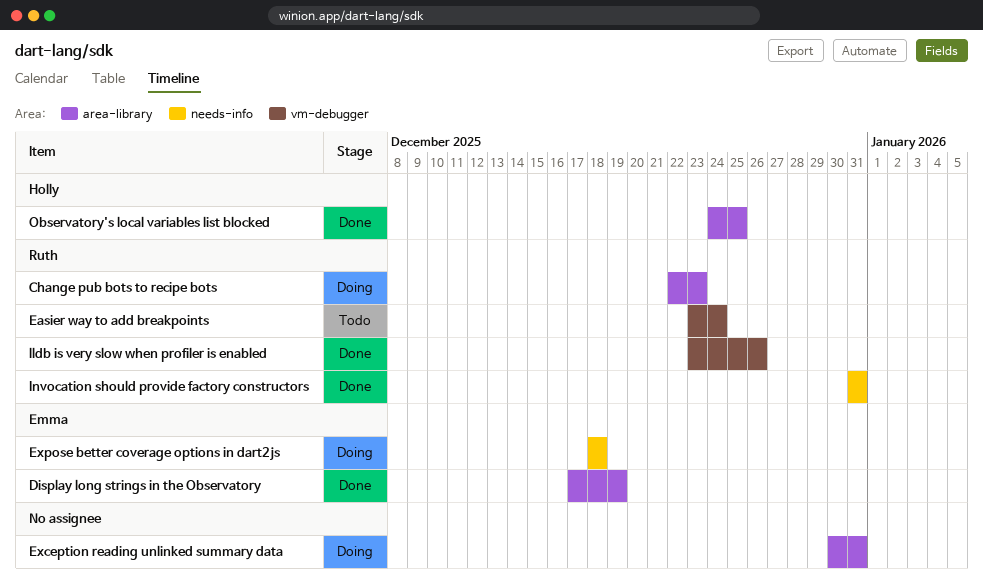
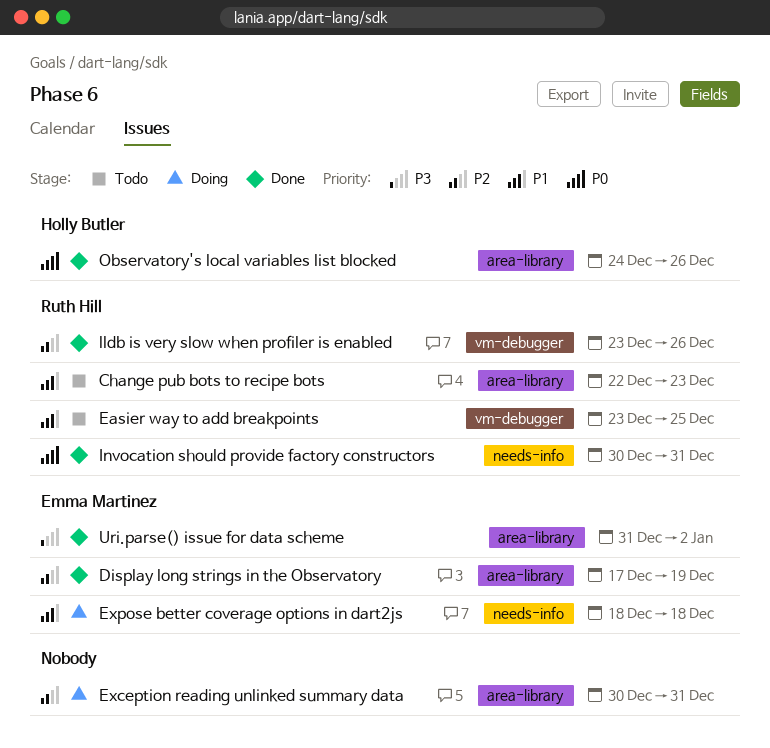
Change pub bots to recipe bots, status: Doing -> Todo
Easier way to add breakpoints, due: Dec 24 -> Dec 25
Invocation should provide factory constructors, start: Dec 31 -> Dec 30
Observatory's local variables list blocked, due: Dec 25 -> Dec 26
Uri.parse() issue for data scheme: none -> present

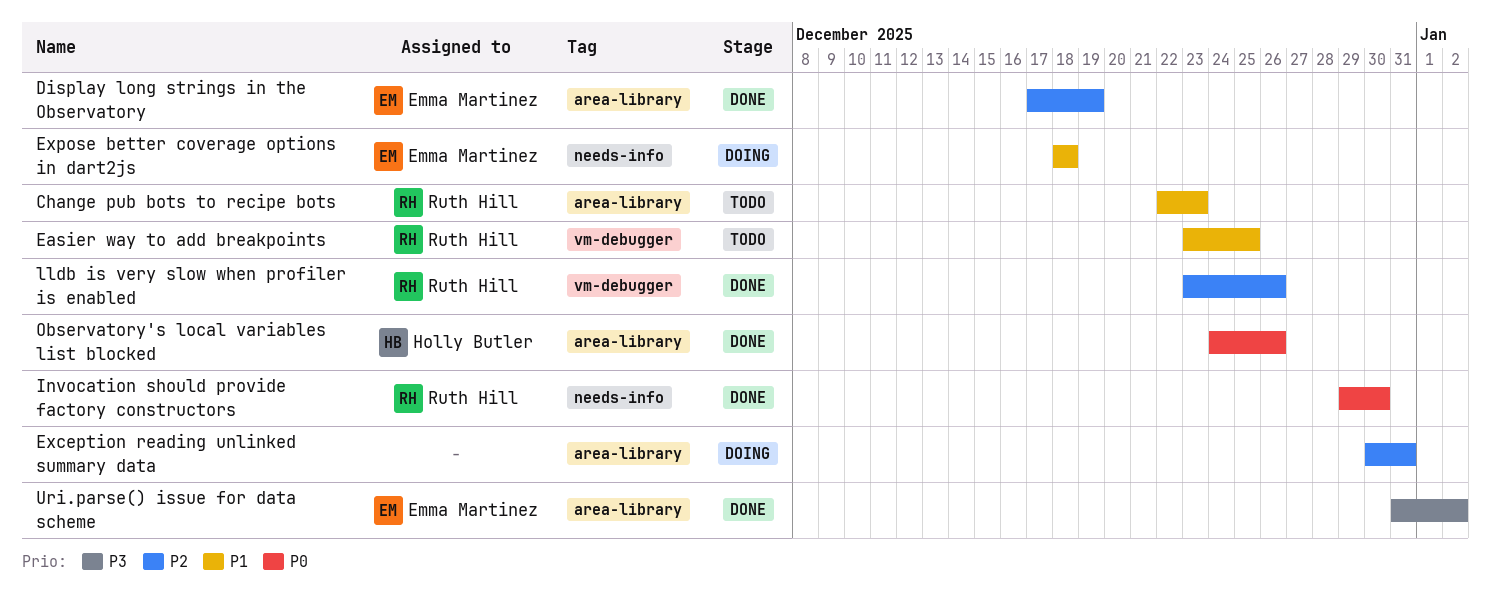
Invocation should provide factory constructors, start: Dec 30 -> Dec 29
Invocation should provide factory constructors, due: Dec 31 -> Dec 30

